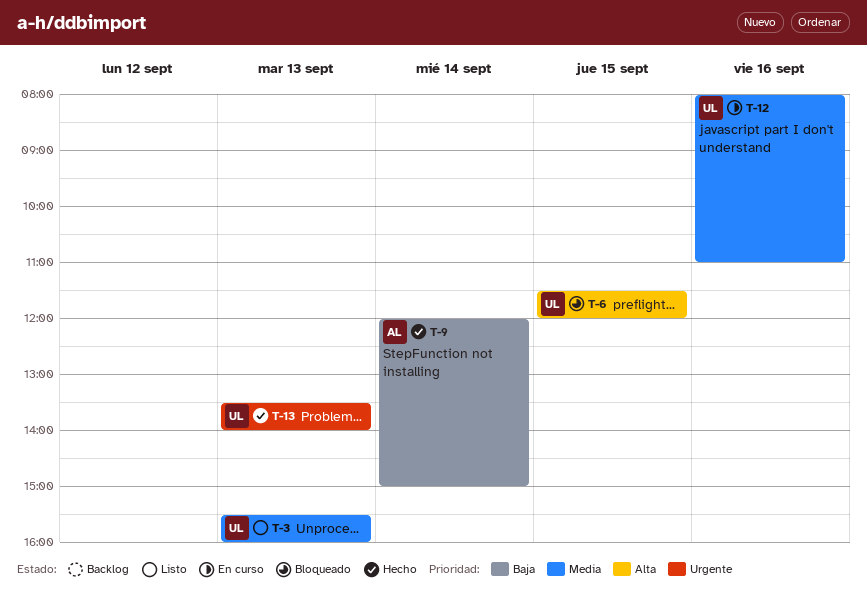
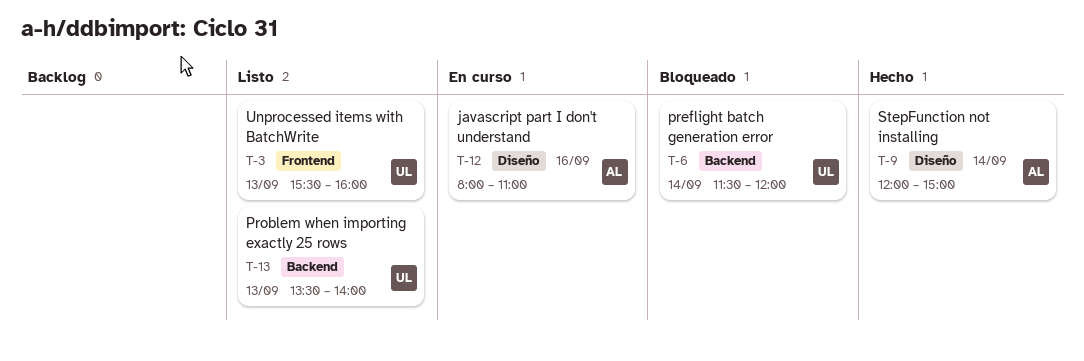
T-6, day: Sep 15 -> Sep 14
T-12, owner: UL -> AL
T-13, status: Hecho -> Listo

